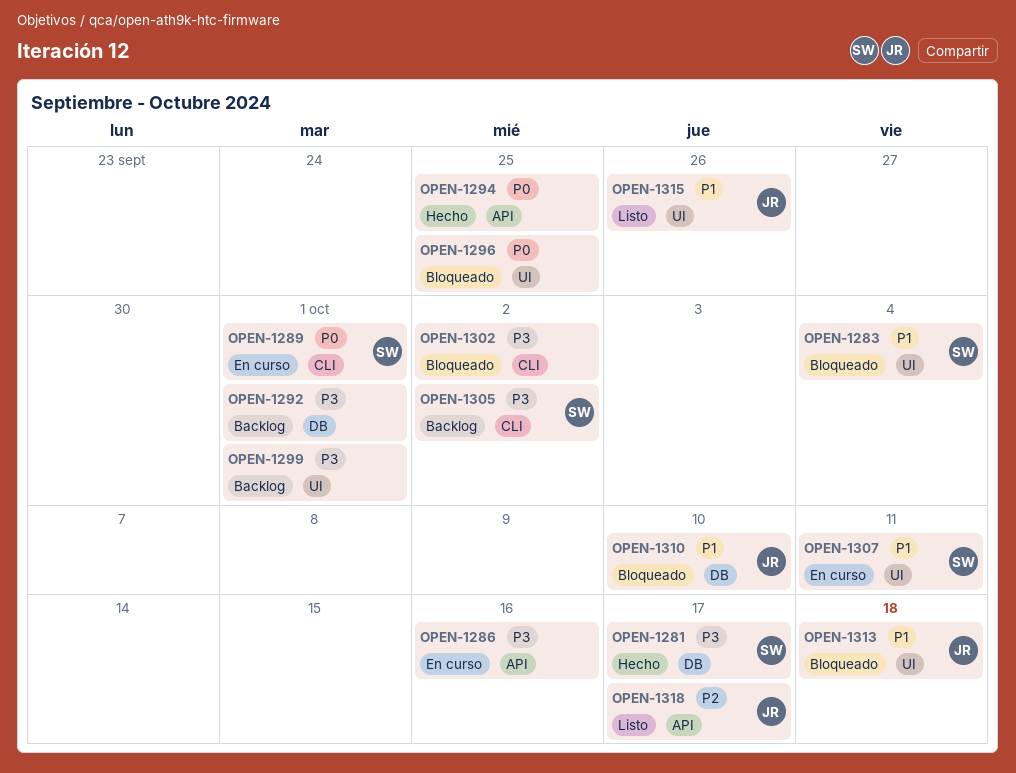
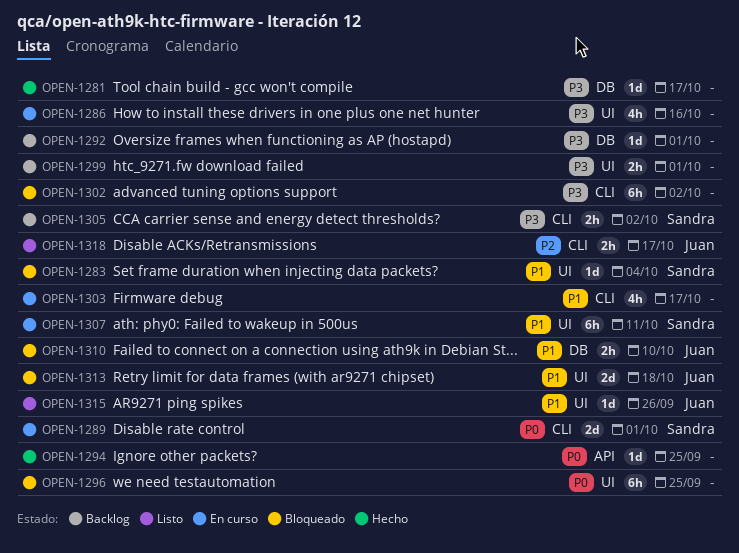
OPEN-1281, owner: Sandra -> none
OPEN-1286, label: API -> UI
OPEN-1303: none -> present
OPEN-1318, label: API -> CLI

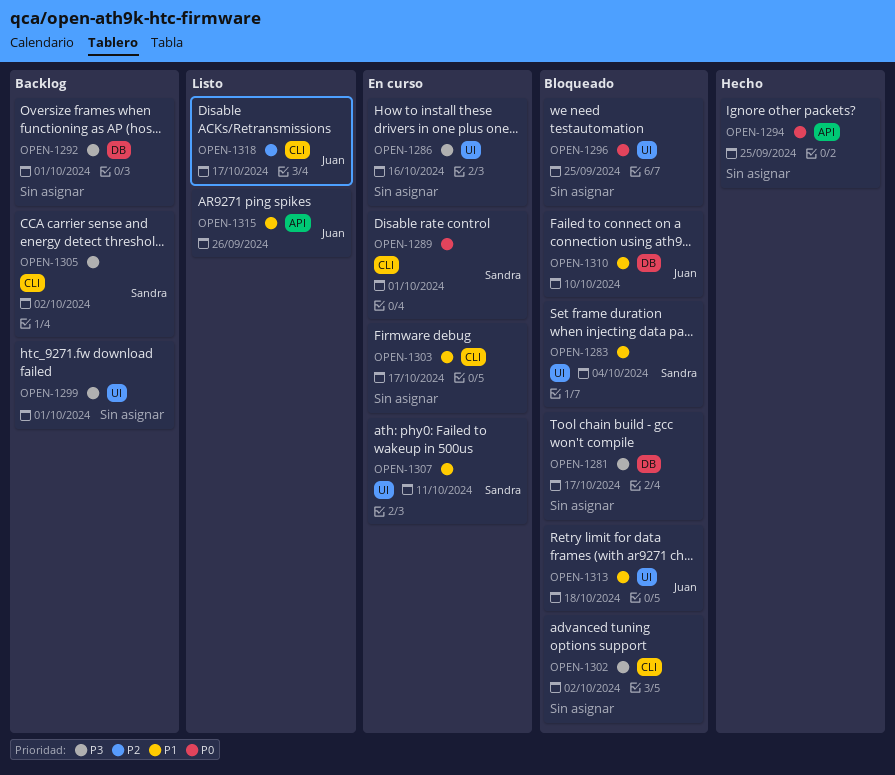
OPEN-1281, status: Hecho -> Bloqueado
OPEN-1315, label: UI -> API

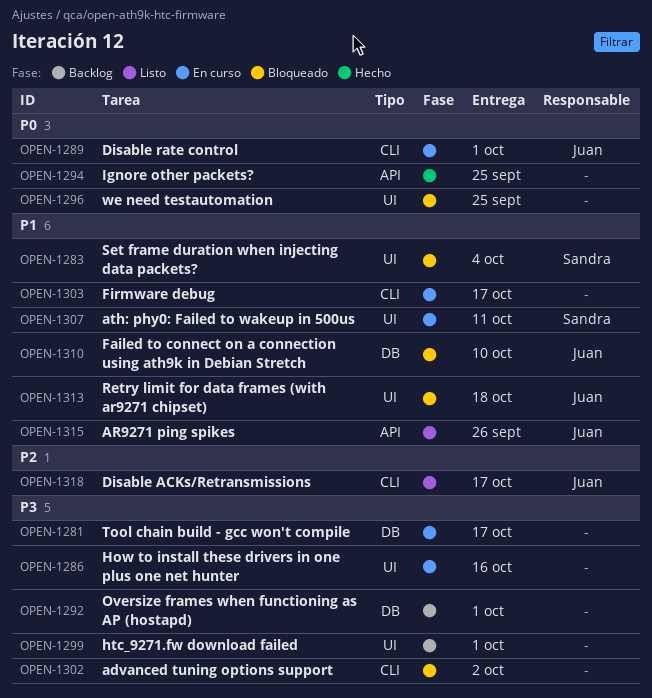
OPEN-1281, status: Bloqueado -> En curso
OPEN-1289, owner: Sandra -> Juan
OPEN-1305: present -> none

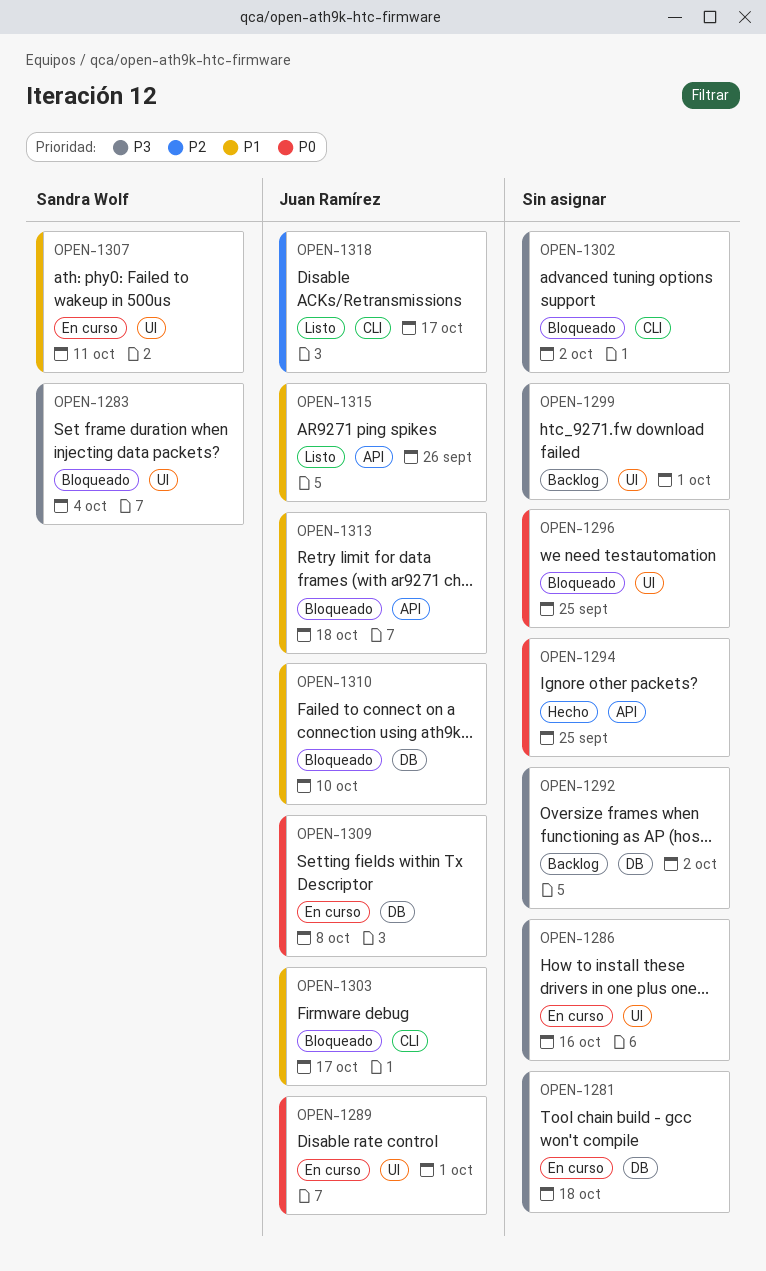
OPEN-1281, due: Oct 17 -> Oct 18
OPEN-1283, priority: P1 -> P3
OPEN-1289, label: CLI -> UI
OPEN-1292, due: Oct 1 -> Oct 2
OPEN-1303, status: En curso -> Bloqueado
OPEN-1303, owner: none -> Juan Ramírez
OPEN-1309: none -> present
OPEN-1313, label: UI -> API

